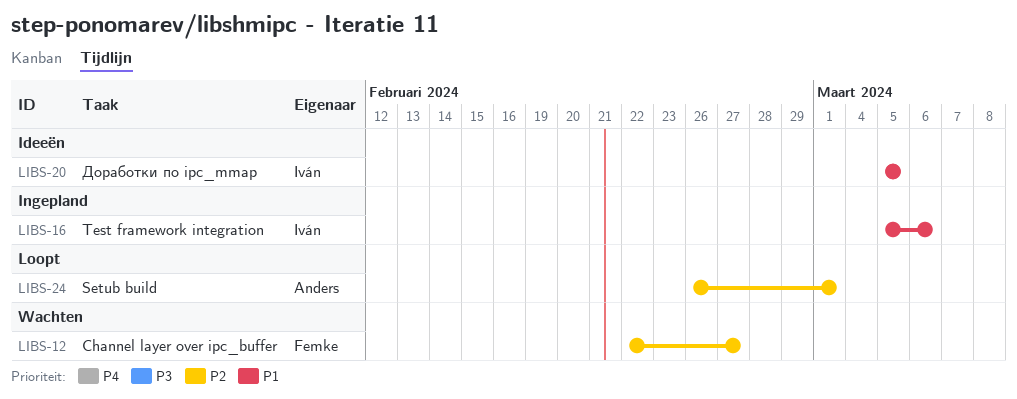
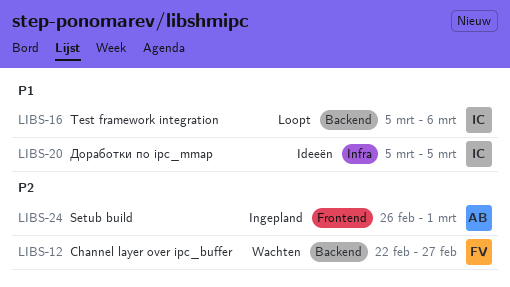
LIBS-16, status: Ingepland -> Loopt
LIBS-24, status: Loopt -> Ingepland

